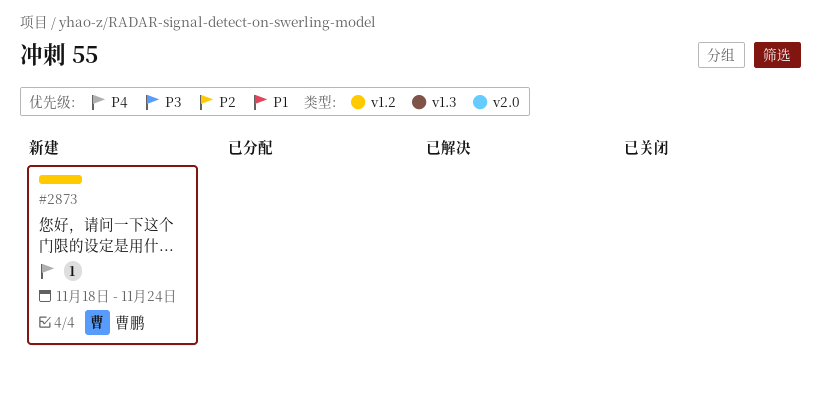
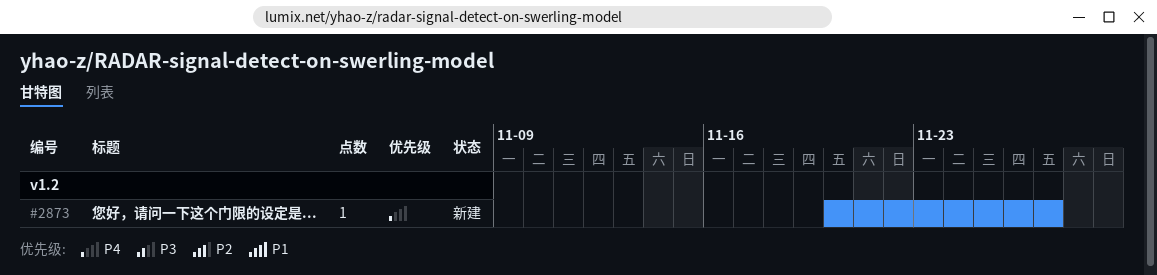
#2873, start: Nov 18 -> Nov 20
#2873, due: Nov 24 -> Nov 27

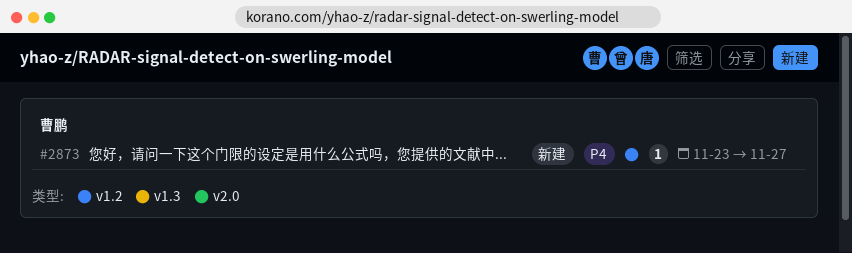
#2873, start: Nov 20 -> Nov 23

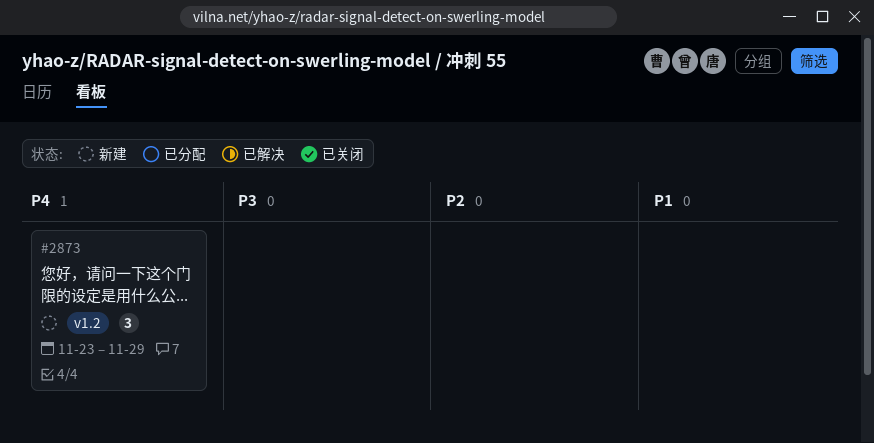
#2873, estimate: 1 -> 3
#2873, due: Nov 27 -> Nov 29

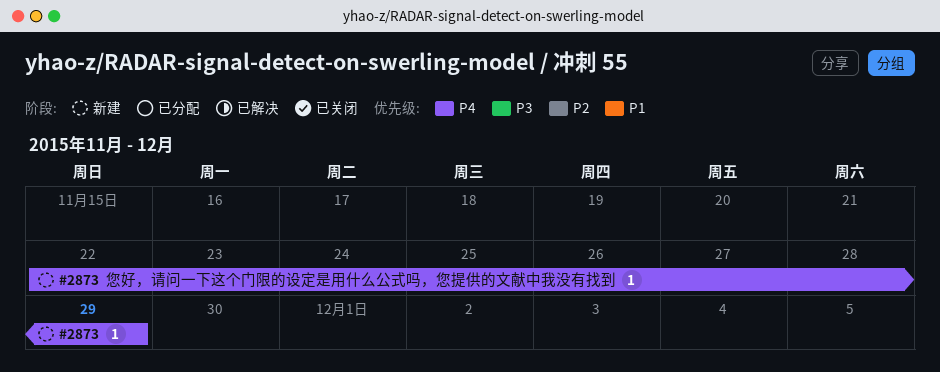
#2873, estimate: 3 -> 1
#2873, start: Nov 23 -> Nov 22

